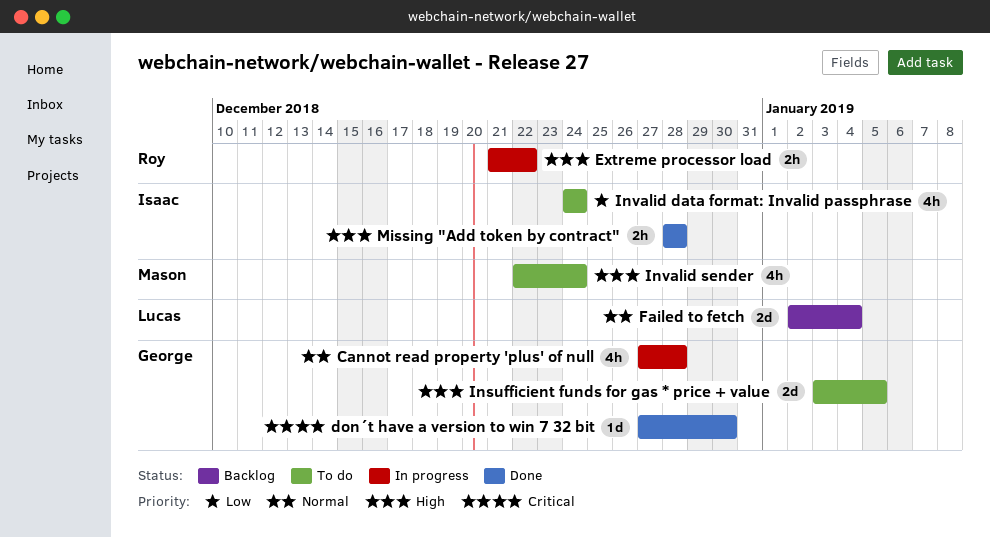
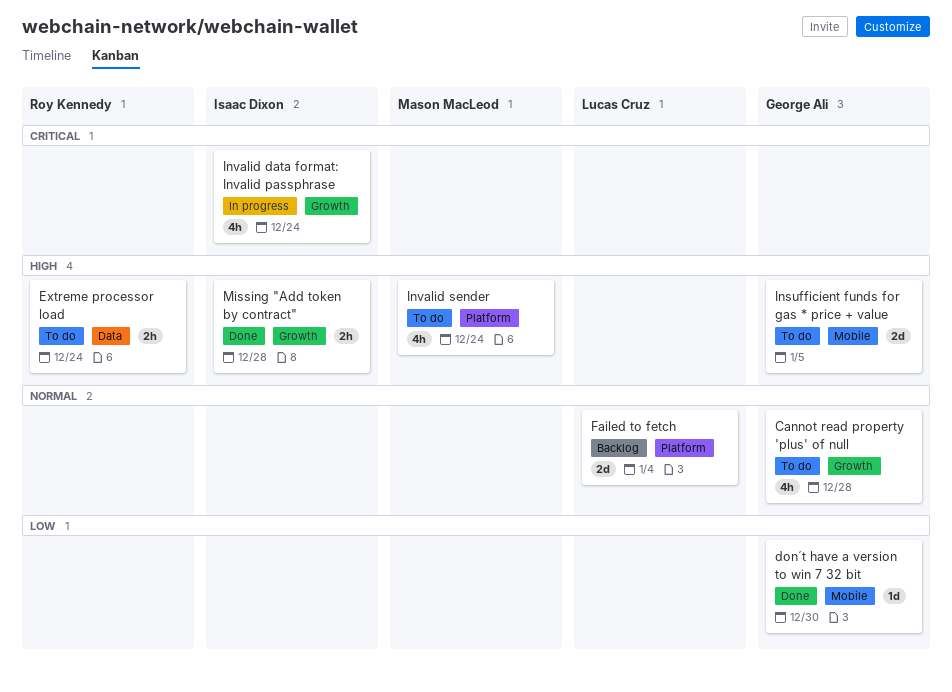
Cannot read property 'plus' of null, status: In progress -> To do
don´t have a version to win 7 32 bit, priority: Critical -> Low
Extreme processor load, status: In progress -> To do
Extreme processor load, due: Dec 22 -> Dec 24
Invalid data format: Invalid passphrase, status: To do -> In progress
Invalid data format: Invalid passphrase, priority: Low -> Critical

